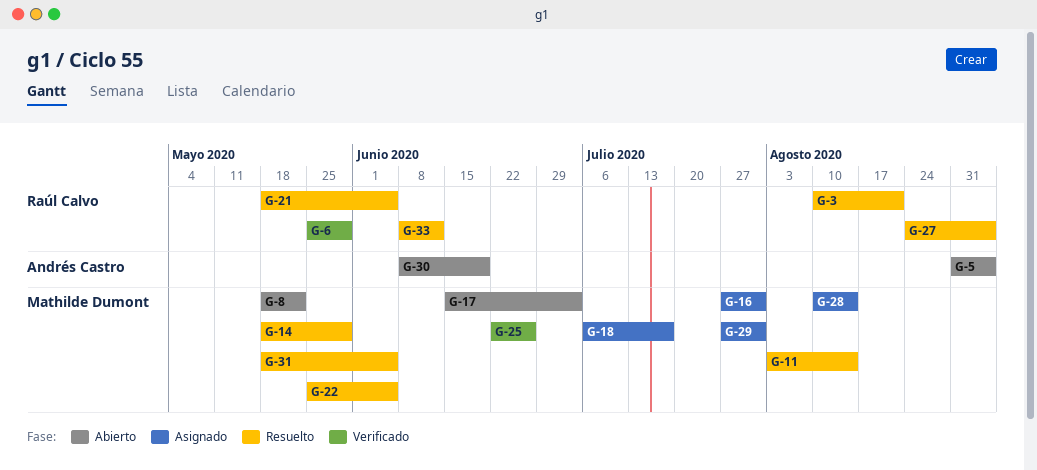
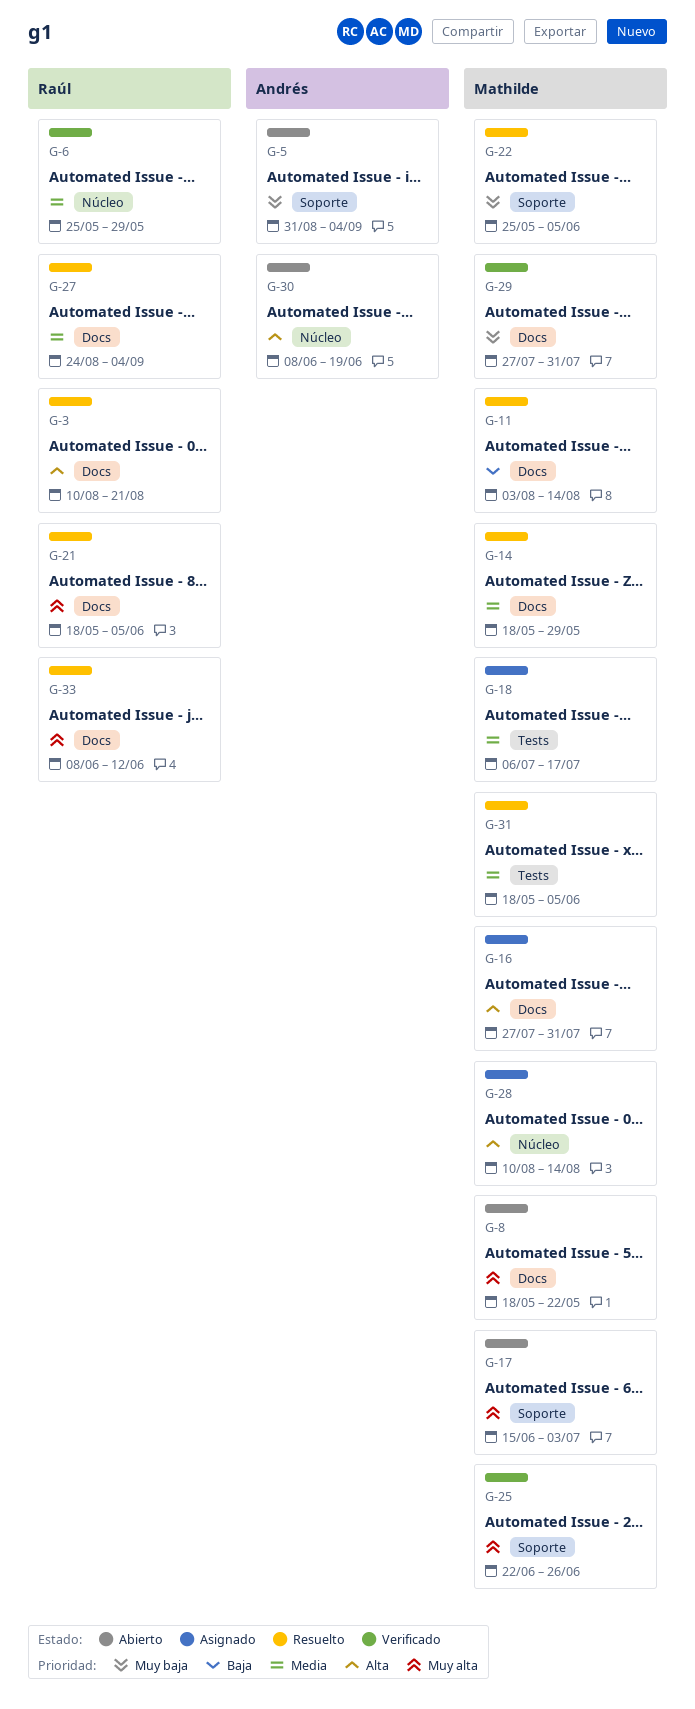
G-29, status: Asignado -> Verificado

